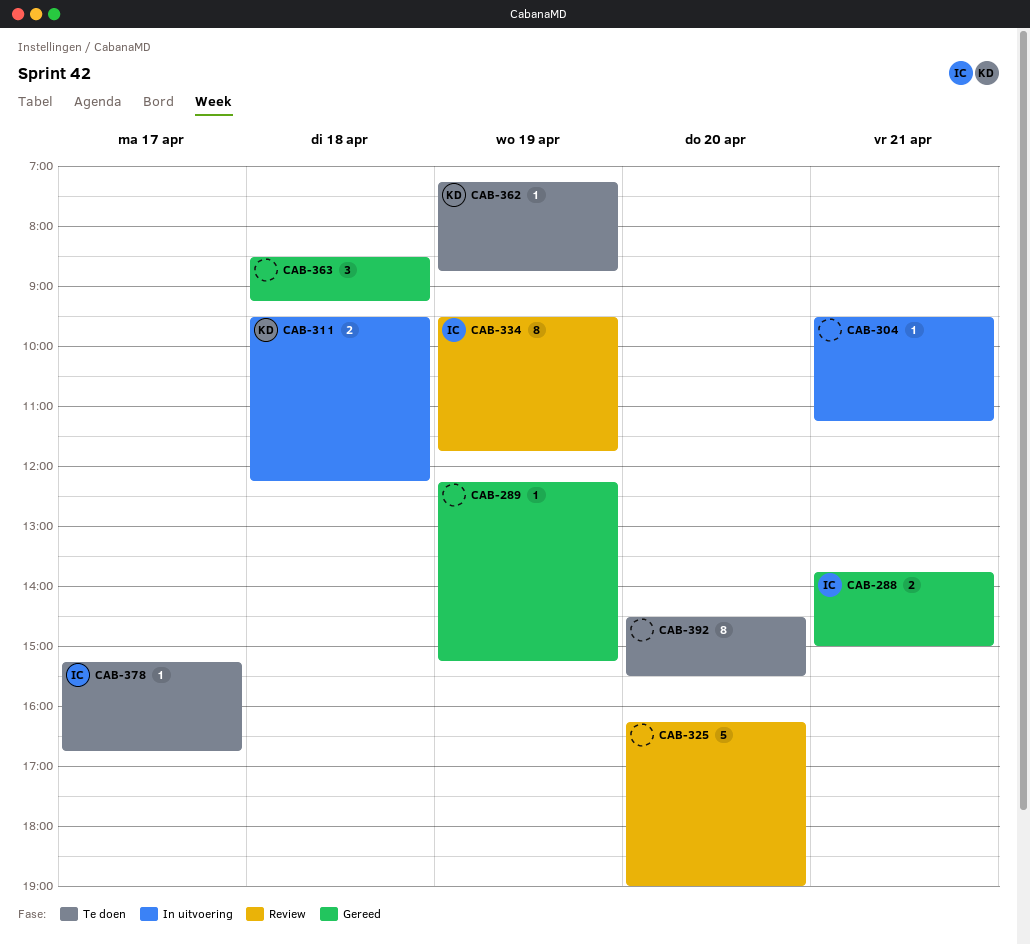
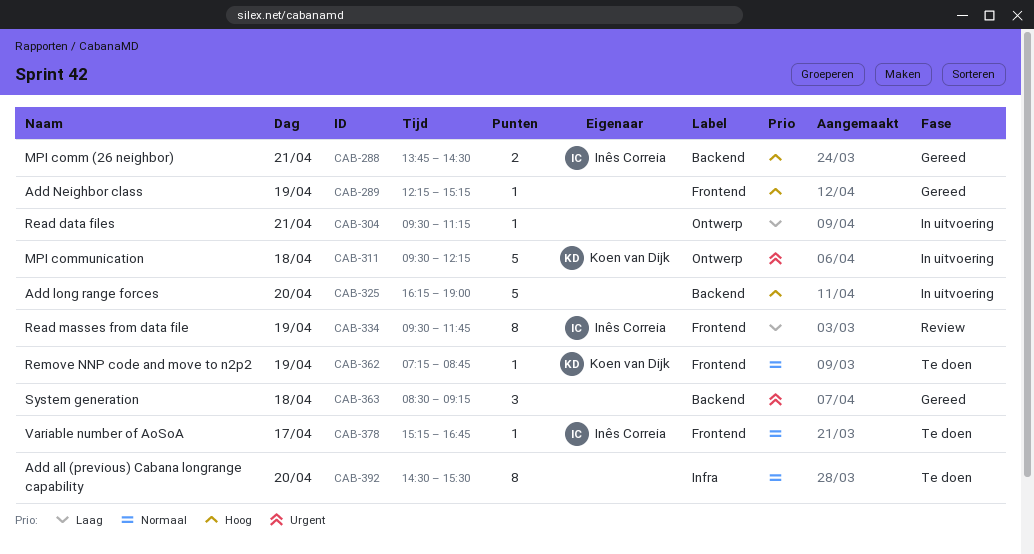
CAB-288, ends: 15:00 -> 14:30
CAB-311, estimate: 2 -> 5
CAB-325, status: Review -> In uitvoering

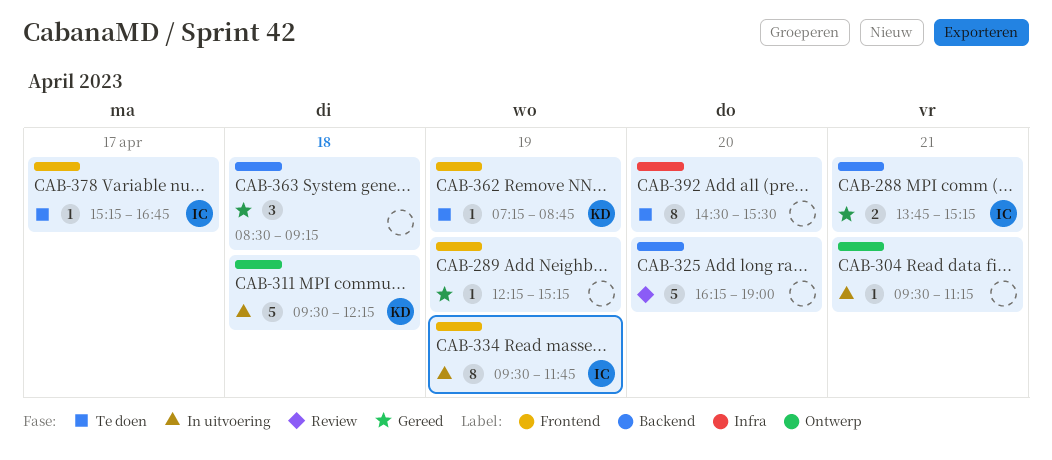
CAB-288, ends: 14:30 -> 15:15
CAB-325, status: In uitvoering -> Review
CAB-334, status: Review -> In uitvoering

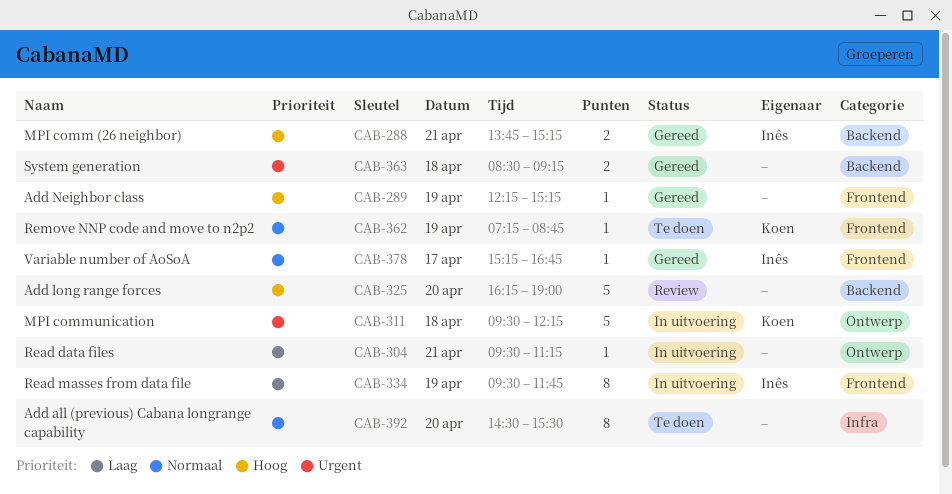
CAB-363, estimate: 3 -> 2
CAB-378, status: Te doen -> Gereed

